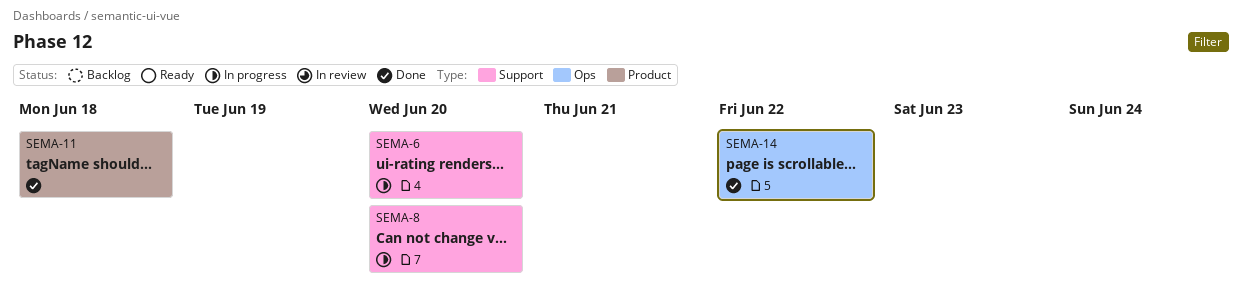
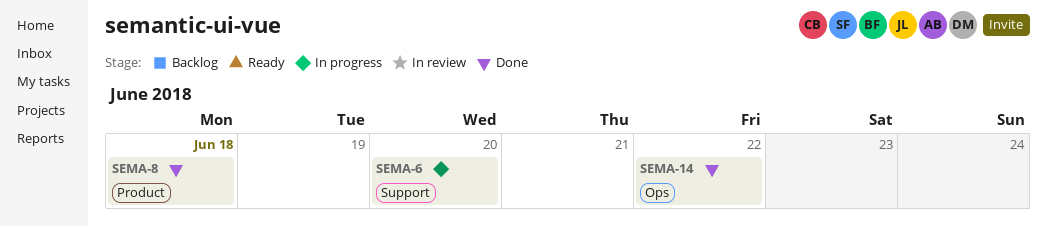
SEMA-8, status: In progress -> Done
SEMA-8, label: Support -> Product
SEMA-8, due: Jun 20 -> Jun 18
SEMA-11: present -> none

